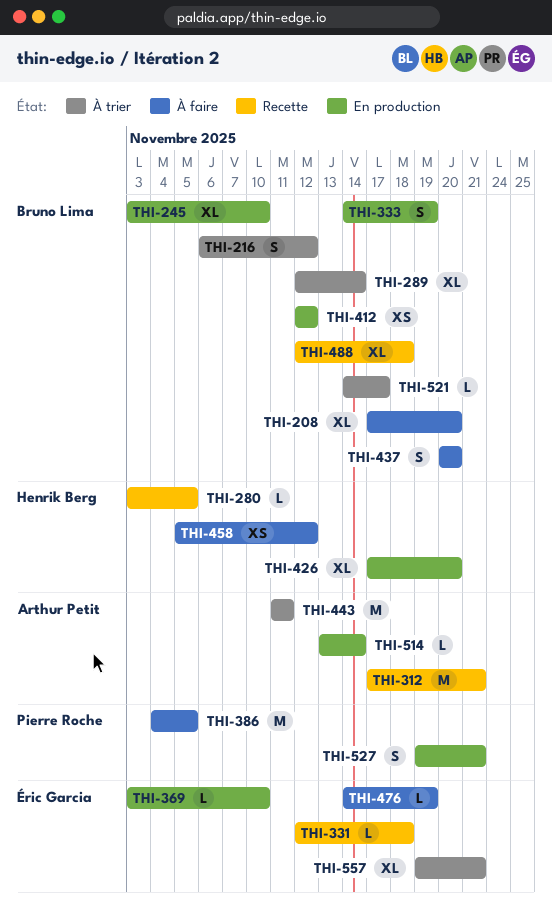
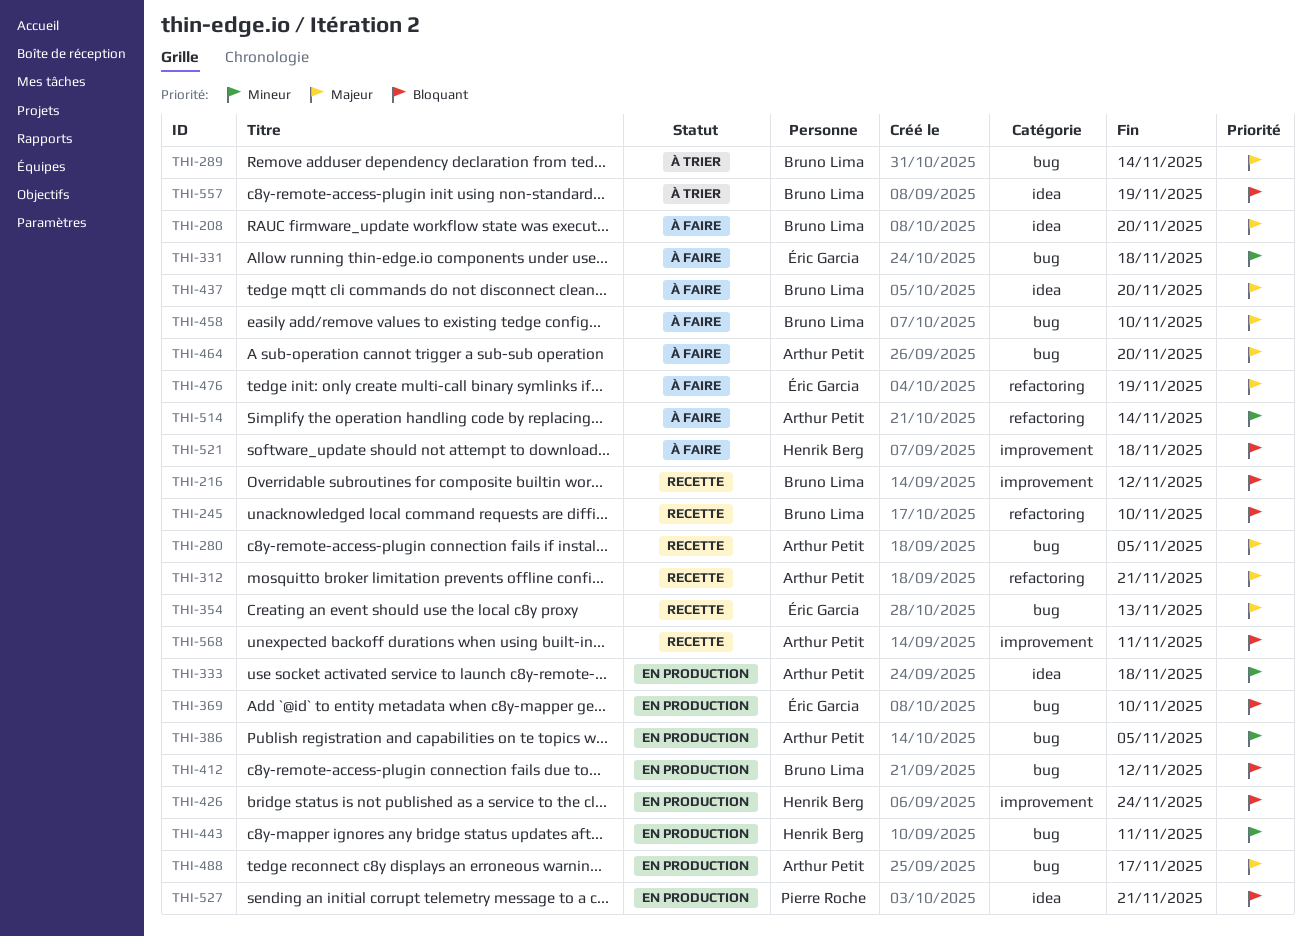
THI-216, status: À trier -> Recette
THI-245, status: En production -> Recette
THI-280, owner: Henrik Berg -> Arthur Petit
THI-331, status: Recette -> À faire
THI-333, owner: Bruno Lima -> Arthur Petit
THI-333, due: Nov 19 -> Nov 18
THI-354: none -> present
THI-386, status: À faire -> En production
THI-386, owner: Pierre Roche -> Arthur Petit
THI-426, due: Nov 20 -> Nov 24
THI-443, status: À trier -> En production
THI-443, owner: Arthur Petit -> Henrik Berg
THI-458, owner: Henrik Berg -> Bruno Lima
THI-458, due: Nov 12 -> Nov 10
THI-464: none -> present
THI-488, status: Recette -> En production
THI-488, owner: Bruno Lima -> Arthur Petit
THI-488, due: Nov 18 -> Nov 17
THI-514, status: En production -> À faire
THI-521, status: À trier -> À faire
THI-521, owner: Bruno Lima -> Henrik Berg
THI-521, due: Nov 17 -> Nov 18
THI-557, owner: Éric Garcia -> Bruno Lima
THI-557, due: Nov 21 -> Nov 19
THI-568: none -> present

